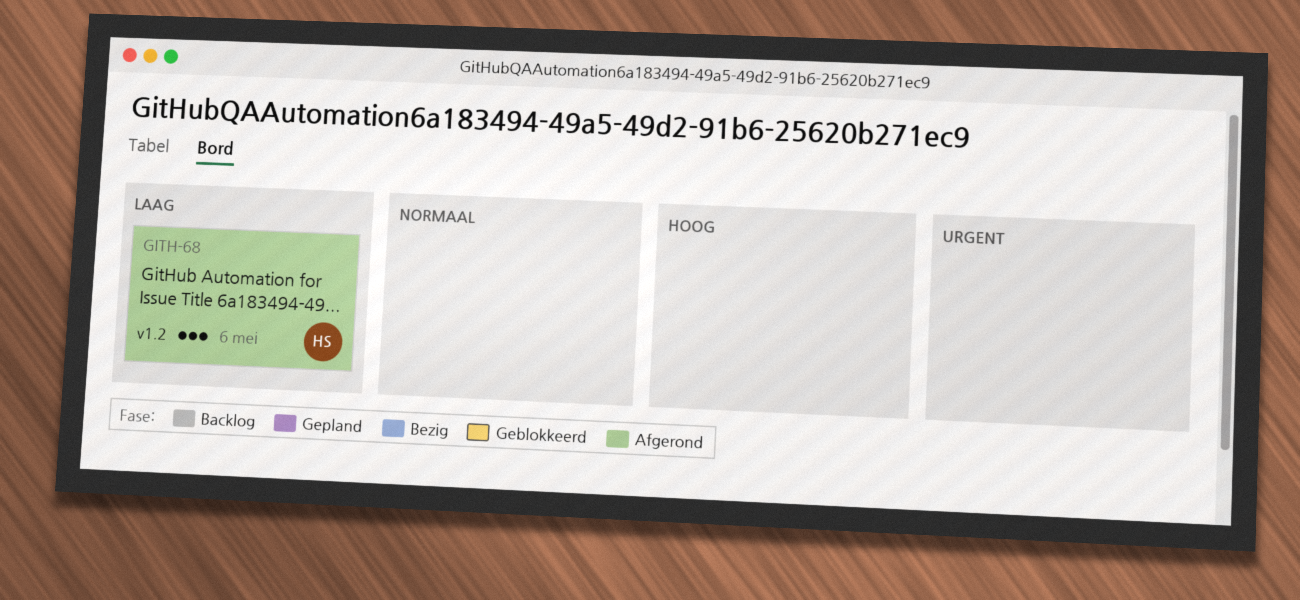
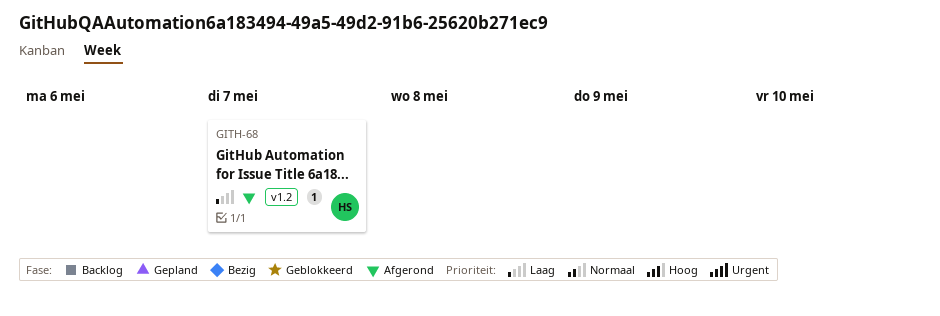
GITH-68, estimate: 3 -> 1
GITH-68, due: May 6 -> May 7

